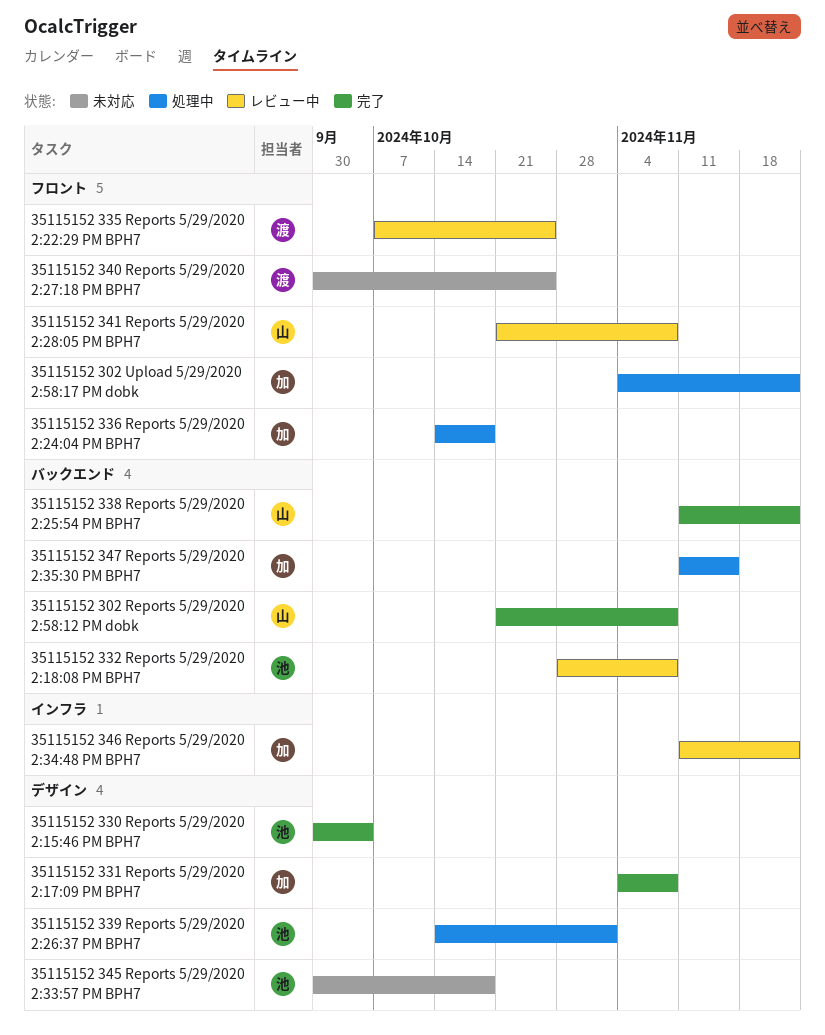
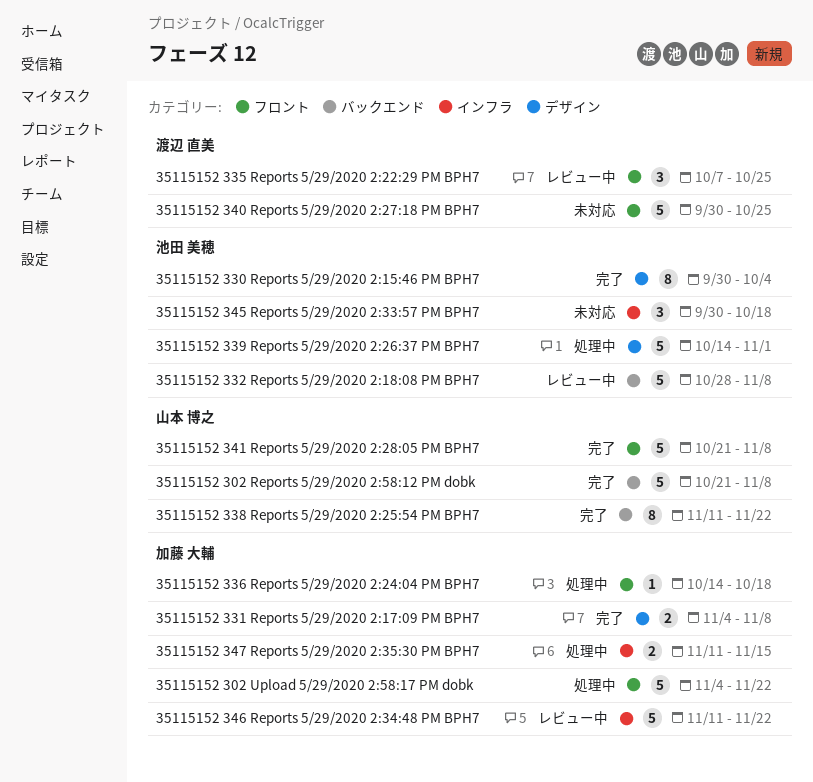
35115152 341 Reports 5/29/2020 2:28:05 PM BPH7, status: レビュー中 -> 完了
35115152 345 Reports 5/29/2020 2:33:57 PM BPH7, label: デザイン -> インフラ
35115152 347 Reports 5/29/2020 2:35:30 PM BPH7, label: バックエンド -> インフラ

